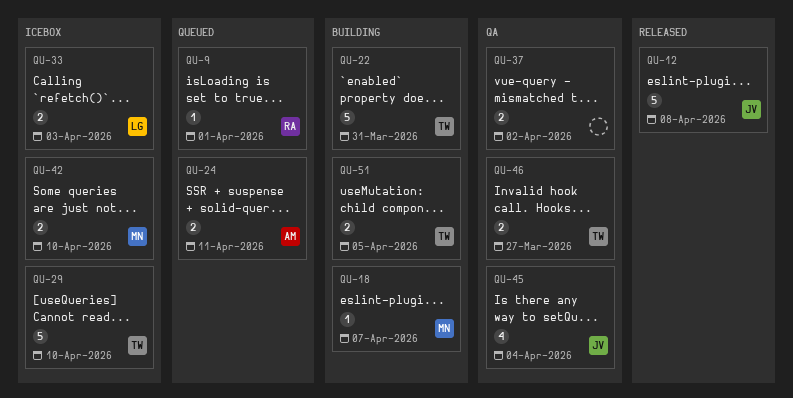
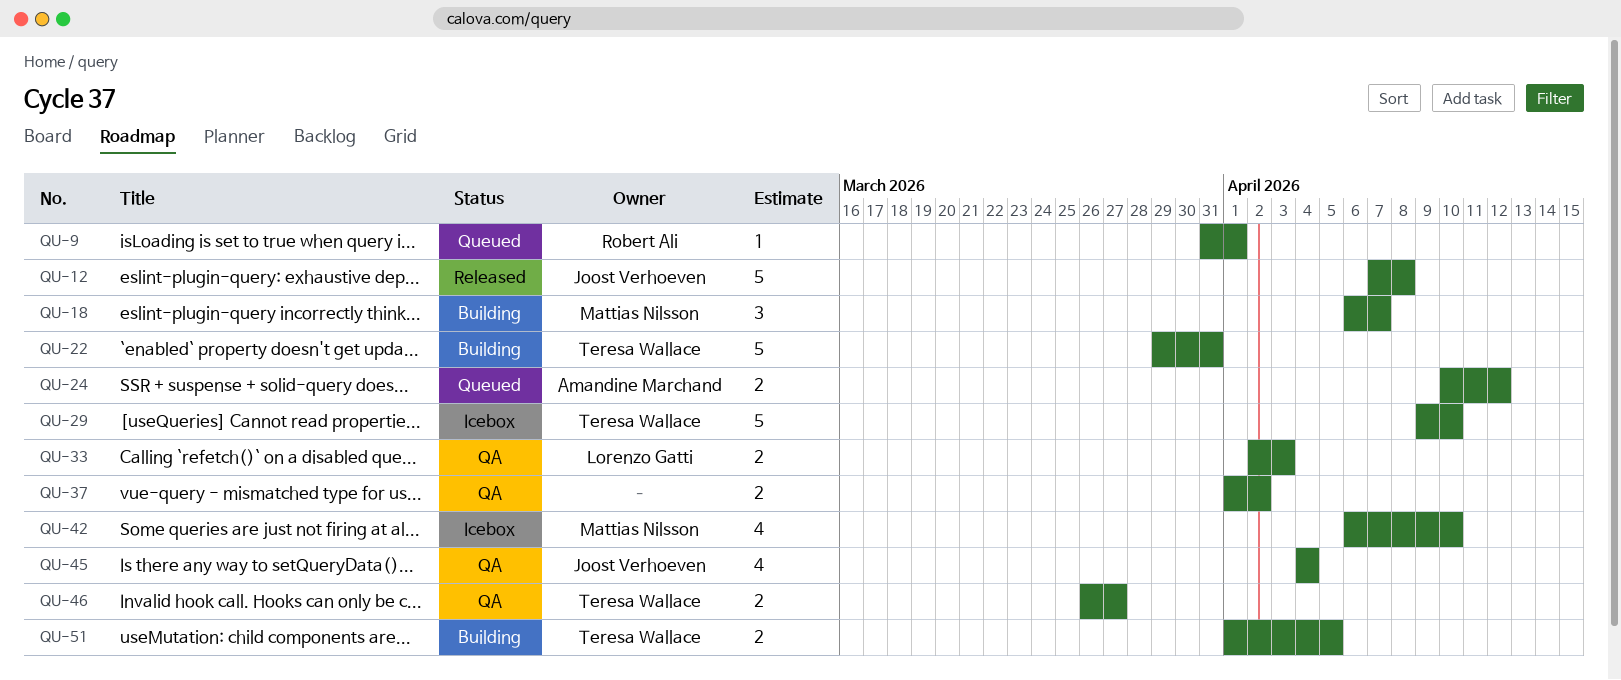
QU-18, estimate: 1 -> 3
QU-24, due: Apr 11 -> Apr 12
QU-33, status: Icebox -> QA
QU-42, estimate: 2 -> 4

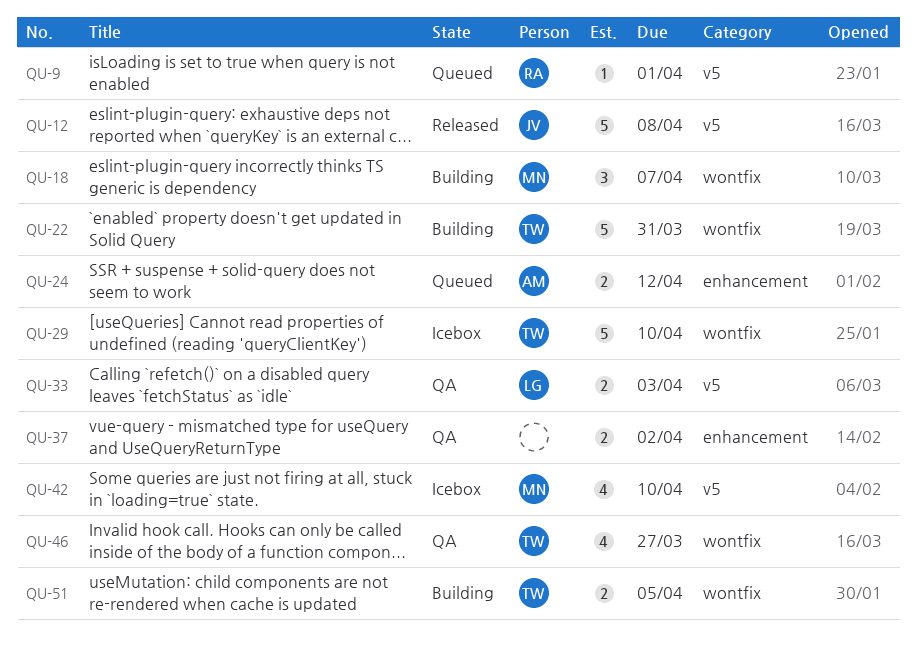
QU-45: present -> none
QU-46, estimate: 2 -> 4

